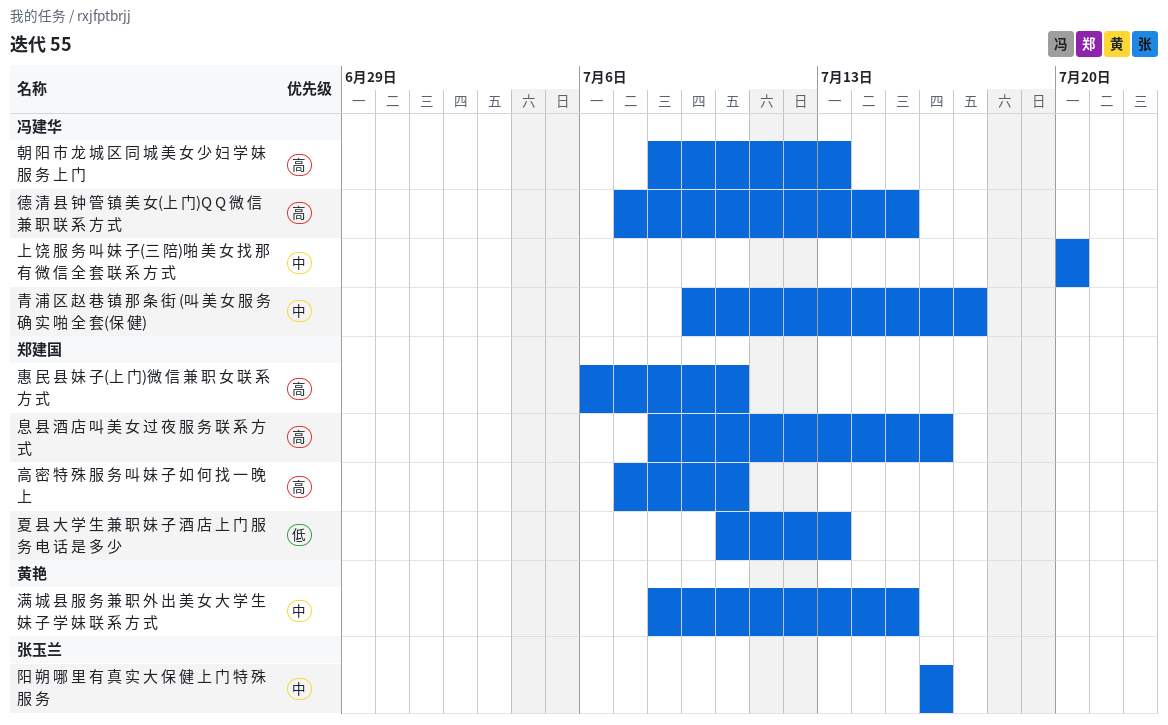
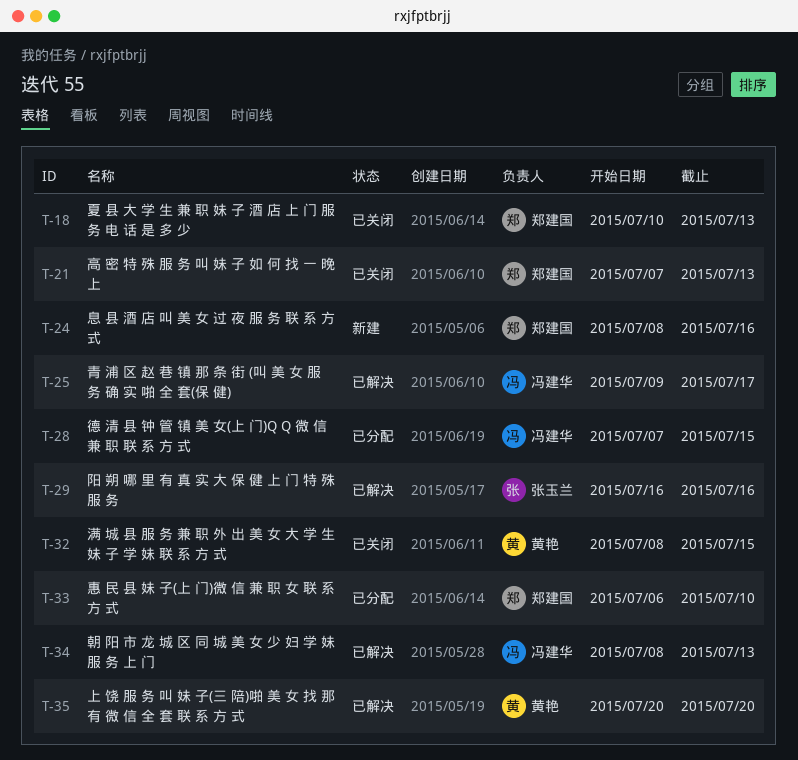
上 饶 服 务 叫 妹 子(三 陪)啪 美 女 找 那 有 微 信 全 套 联 系 方 式, owner: 冯建华 -> 黄艳
高 密 特 殊 服 务 叫 妹 子 如 何 找 一 晚 上, due: Jul 10 -> Jul 13

